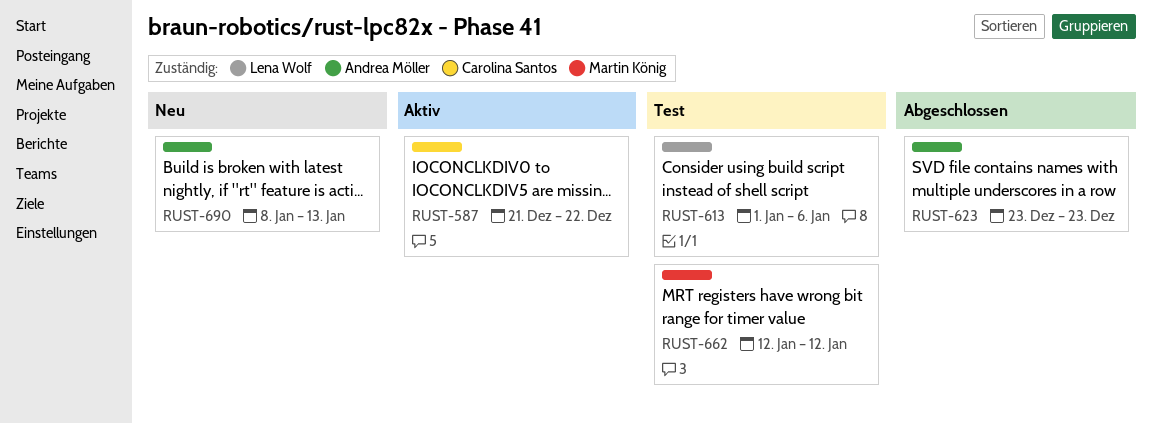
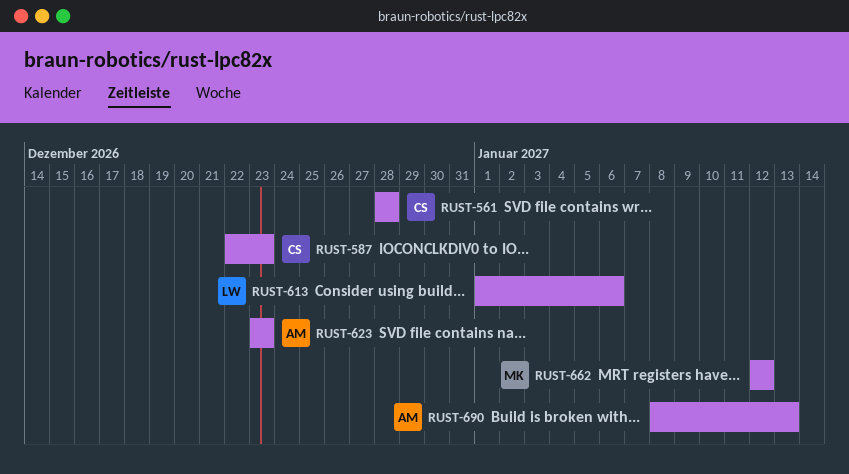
RUST-561: none -> present
RUST-587, start: Dec 21 -> Dec 22
RUST-587, due: Dec 22 -> Dec 23

